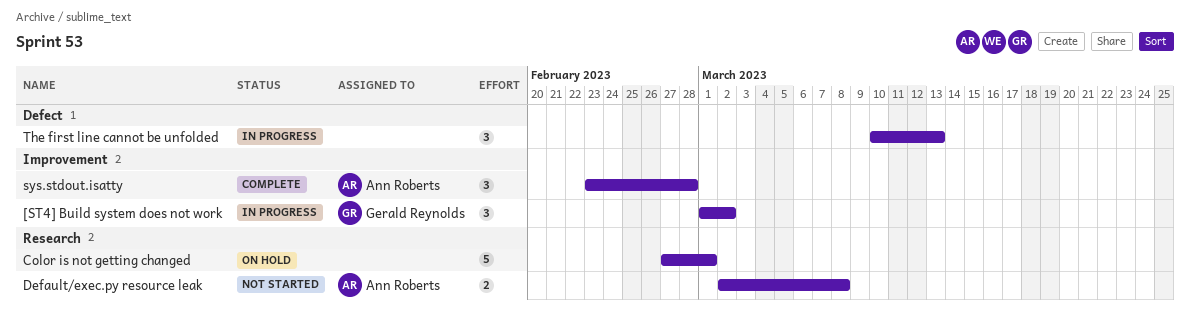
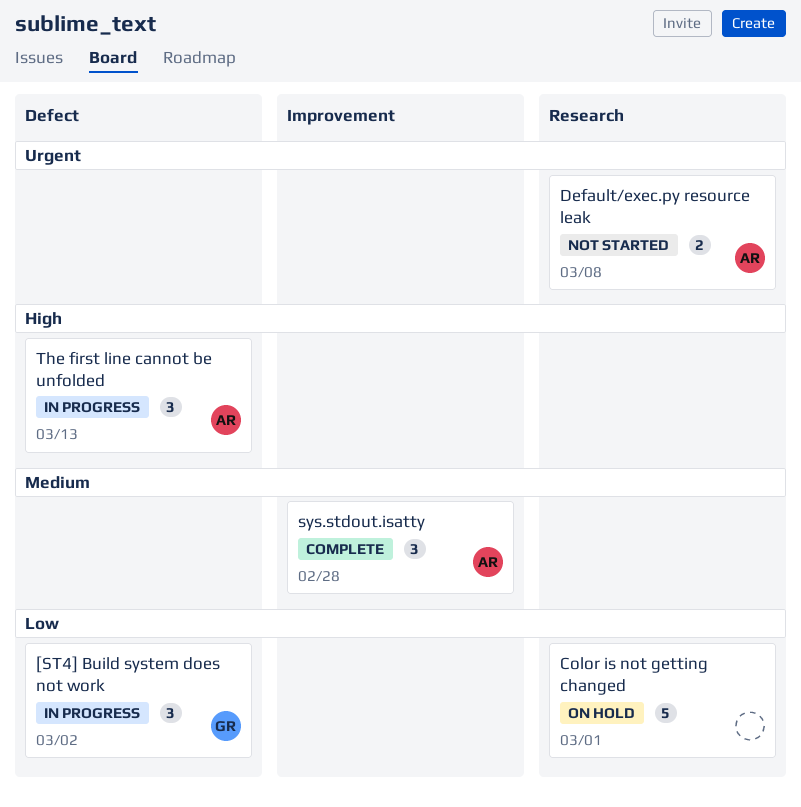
[ST4] Build system does not work, label: Improvement -> Defect
The first line cannot be unfolded, owner: none -> Ann Roberts

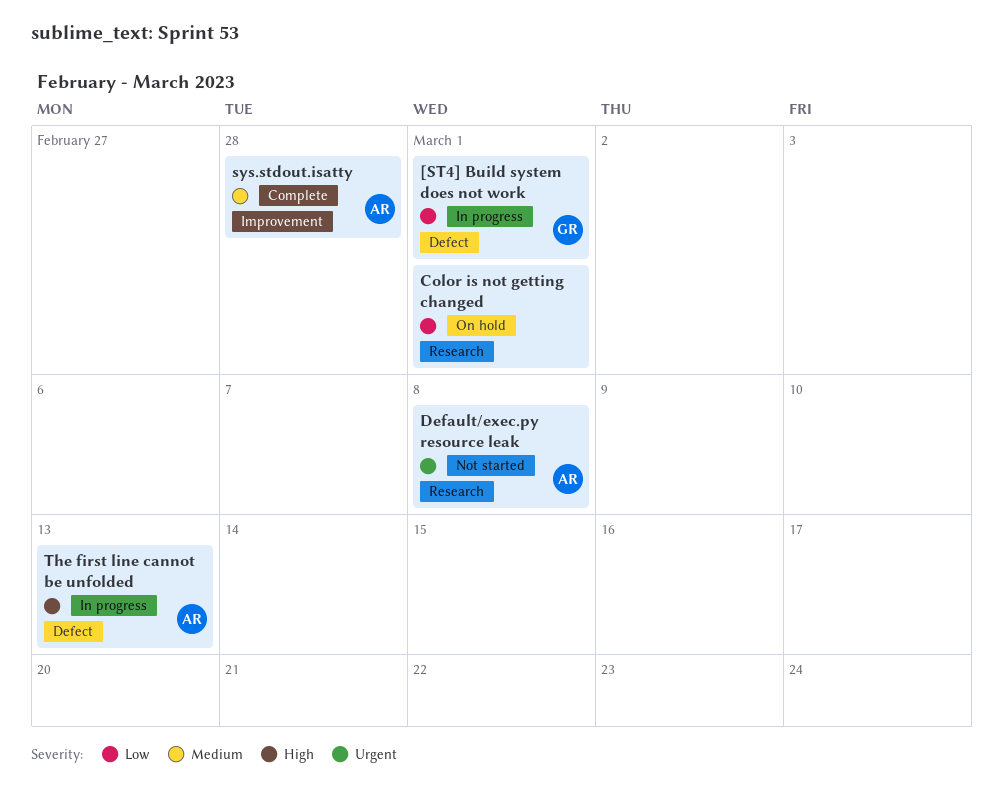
[ST4] Build system does not work, due: Mar 2 -> Mar 1

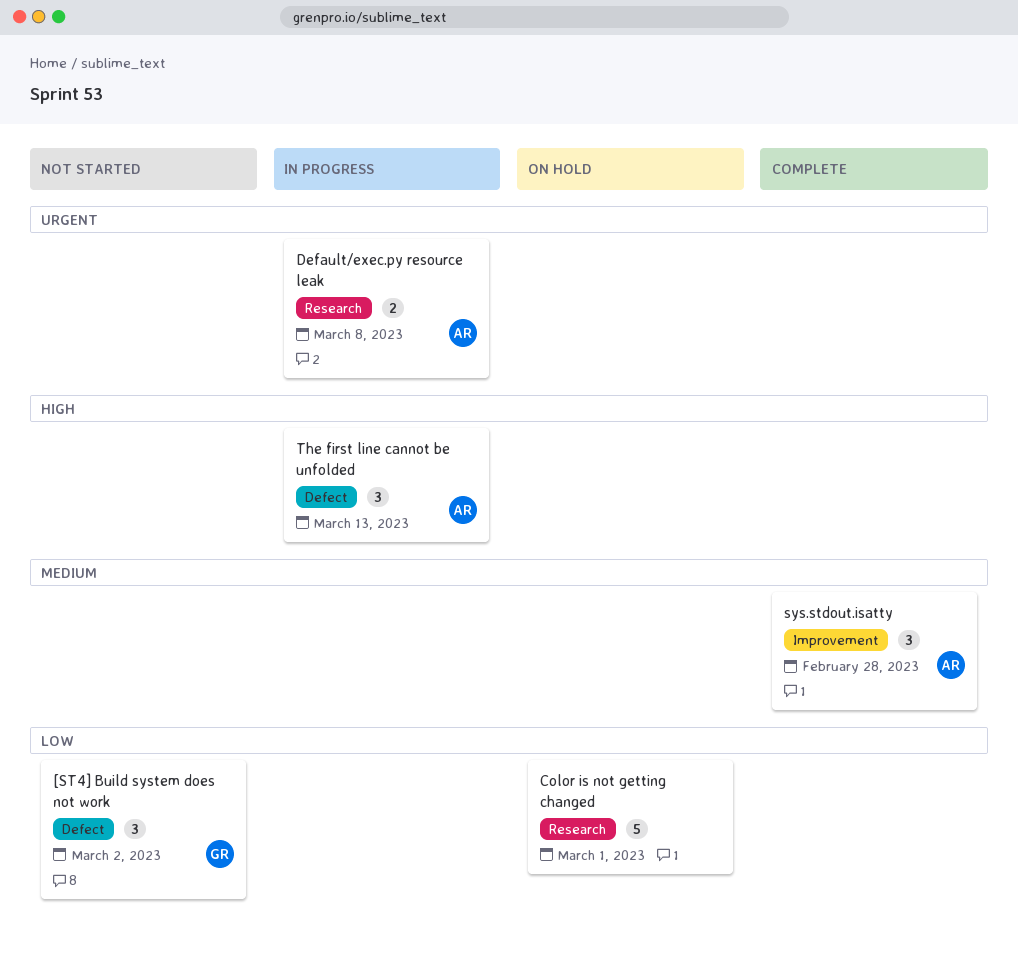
[ST4] Build system does not work, status: In progress -> Not started
[ST4] Build system does not work, due: Mar 1 -> Mar 2
Default/exec.py resource leak, status: Not started -> In progress

